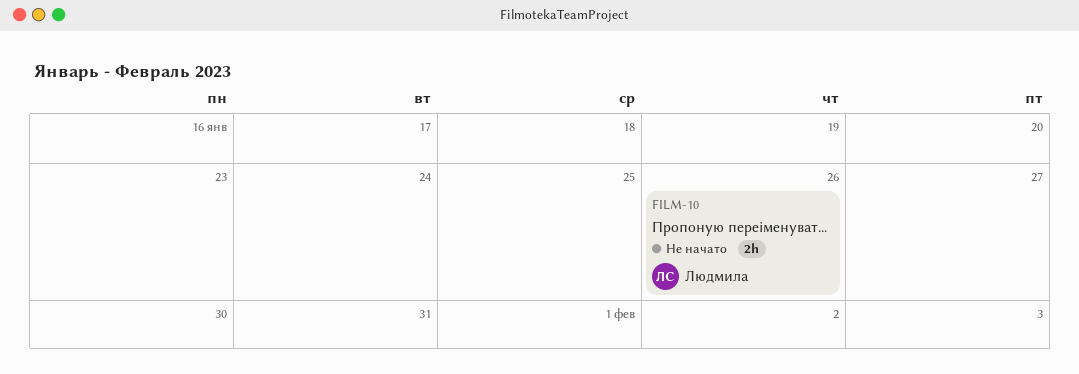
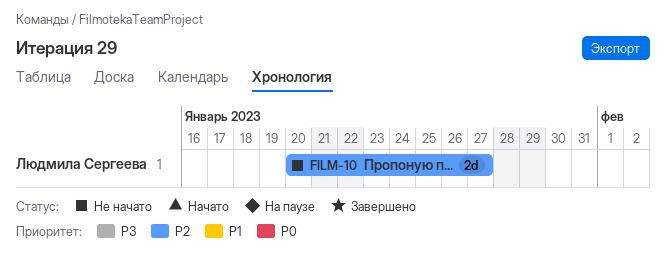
FILM-10, estimate: 2h -> 2d
FILM-10, due: Jan 26 -> Jan 27

